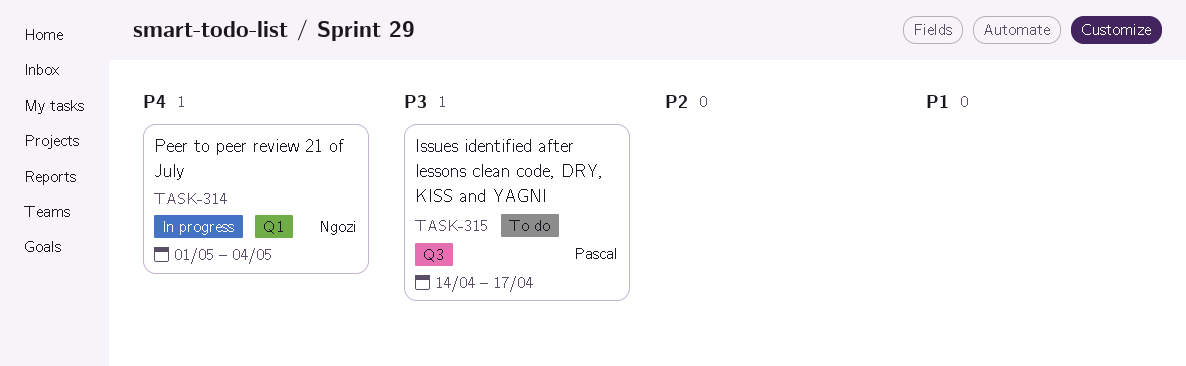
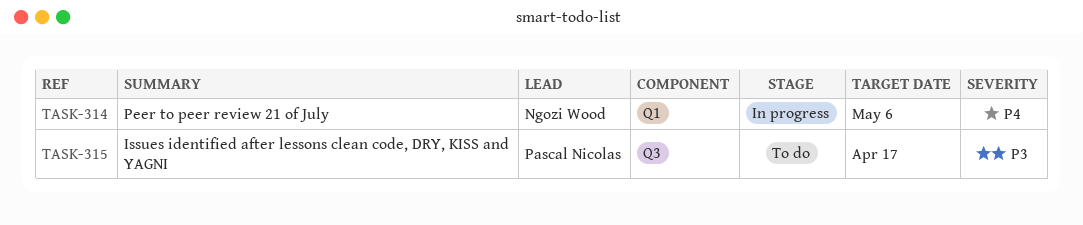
TASK-314, due: May 4 -> May 6

